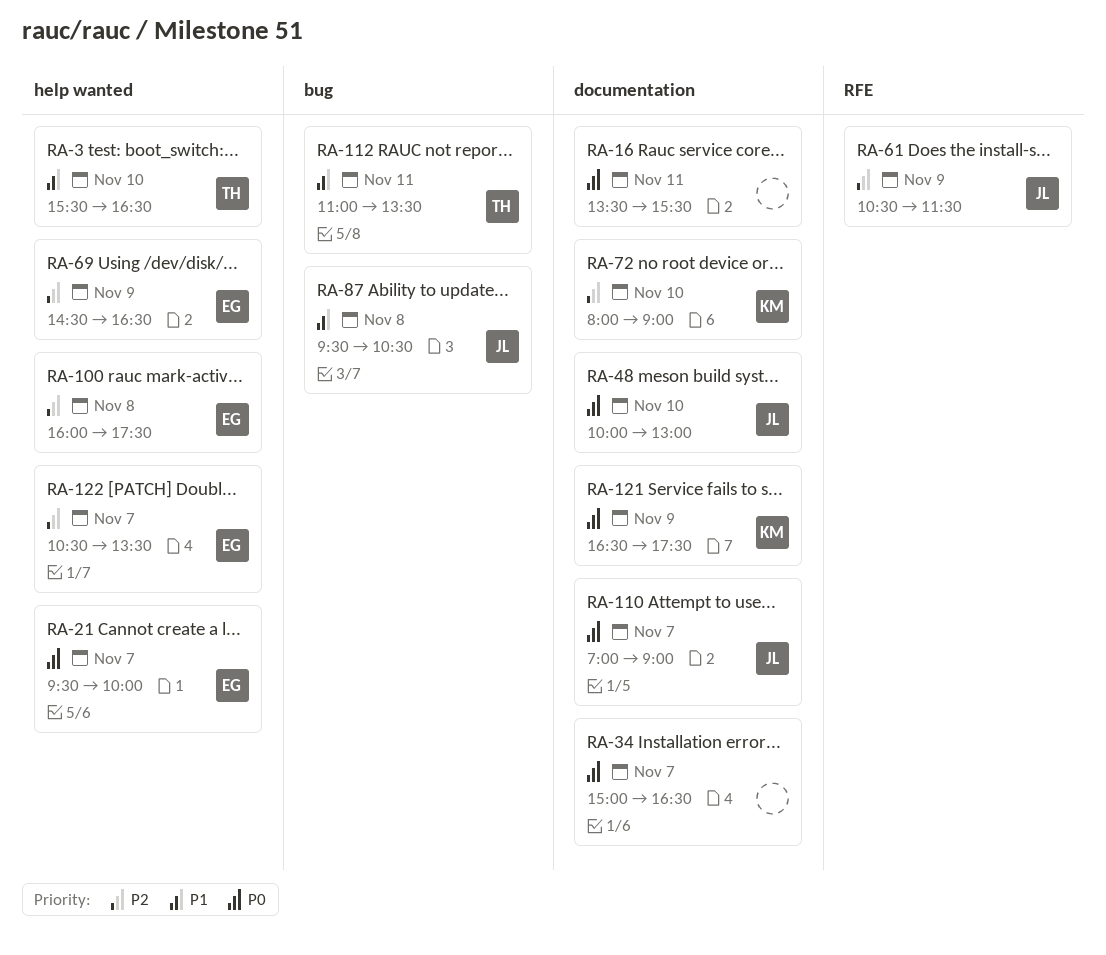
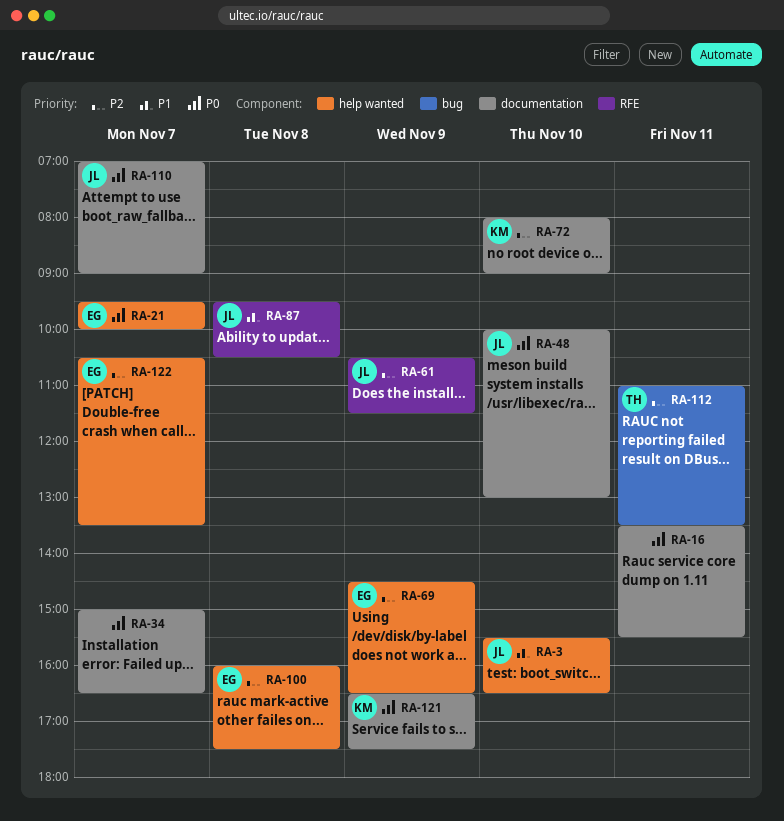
RA-3, owner: TH -> JL
RA-87, label: bug -> RFE
RA-112, priority: P1 -> P2

